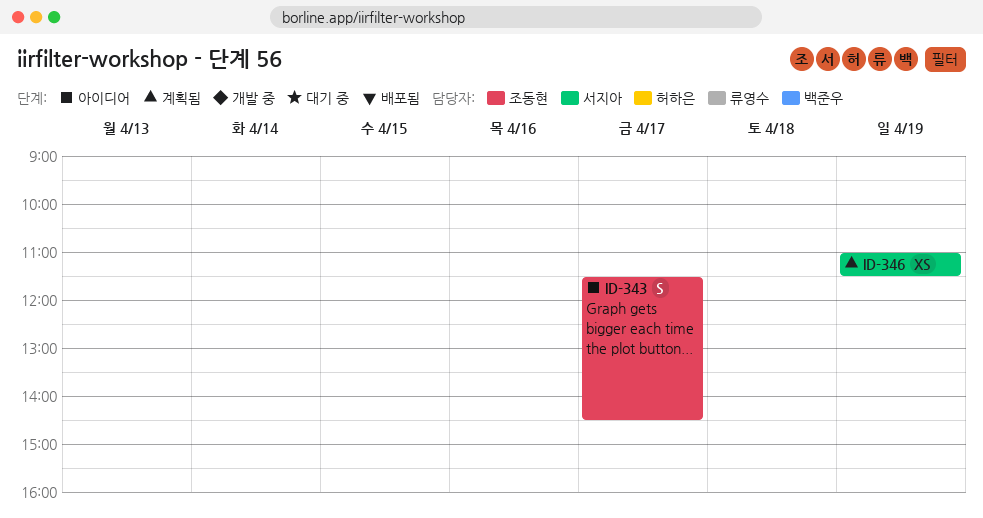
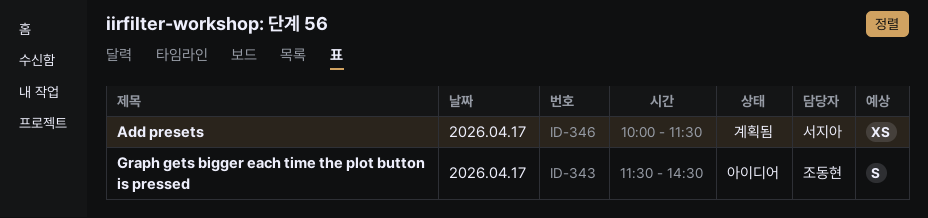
ID-346, day: Apr 19 -> Apr 17
ID-346, begins: 11:00 -> 10:00

